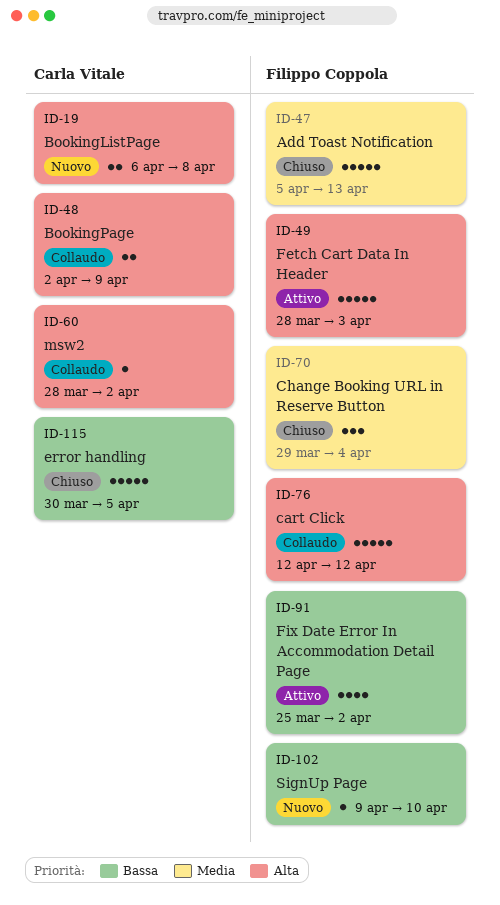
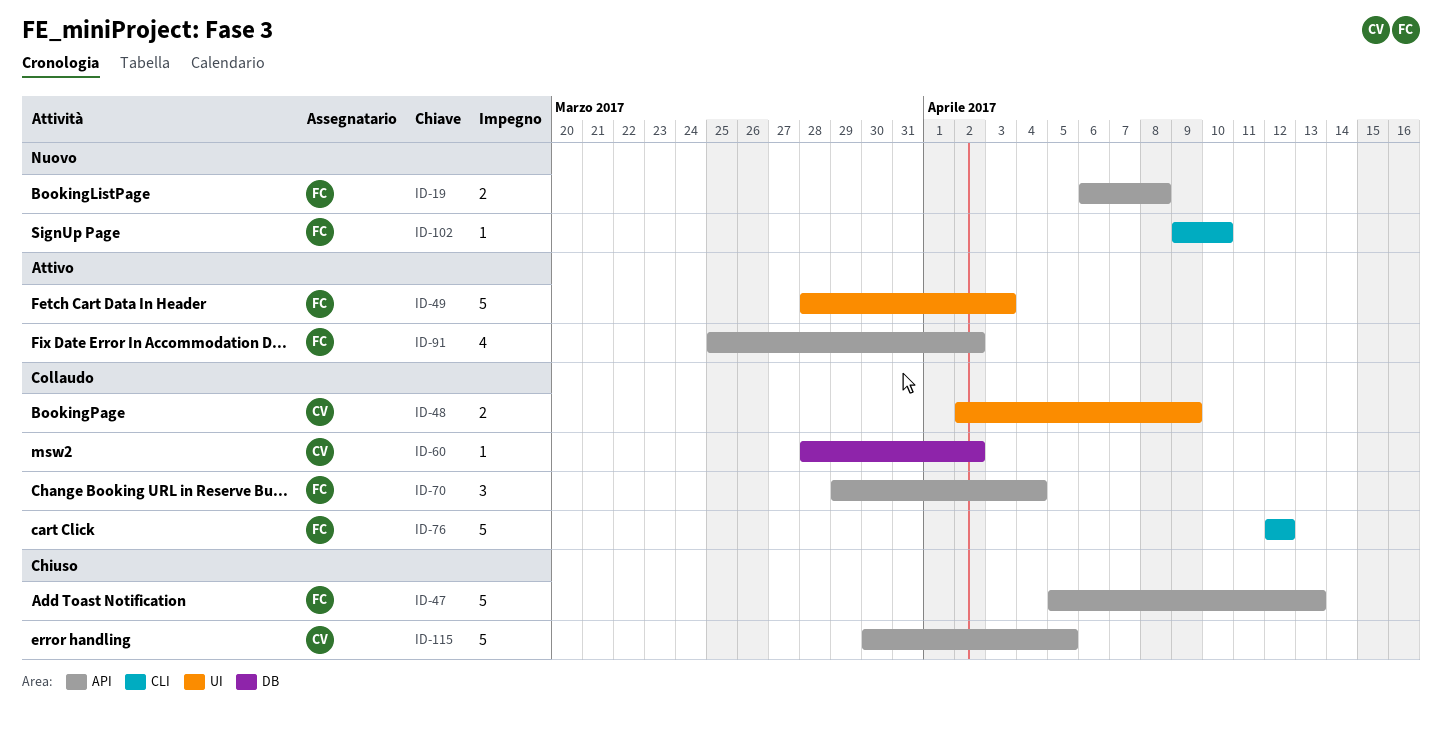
ID-19, owner: Carla Vitale -> Filippo Coppola
ID-70, status: Chiuso -> Collaudo

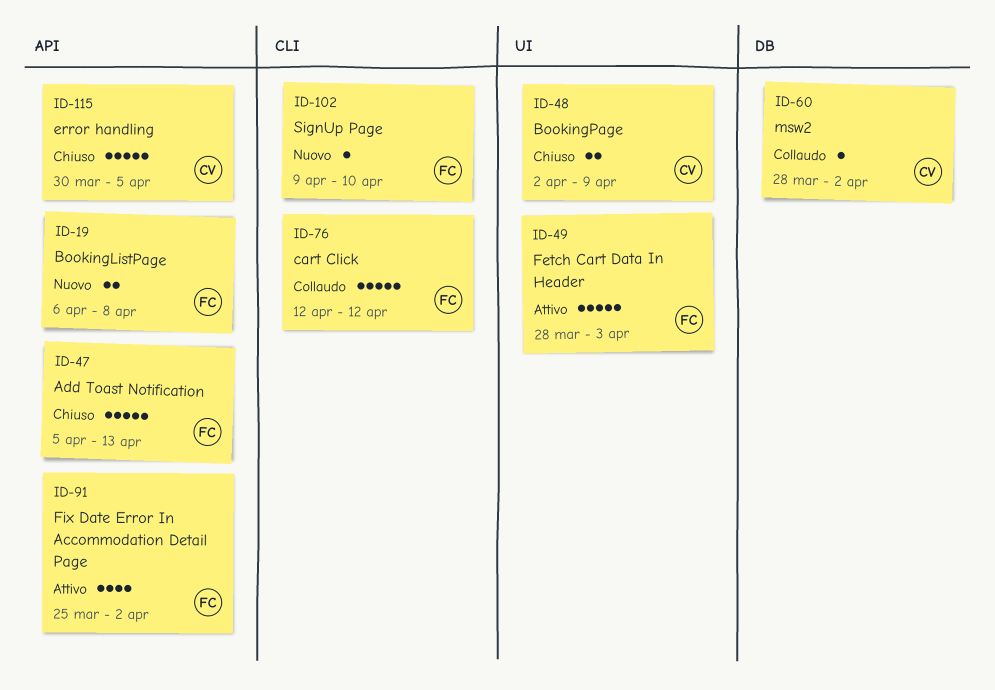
ID-48, status: Collaudo -> Chiuso
ID-70: present -> none

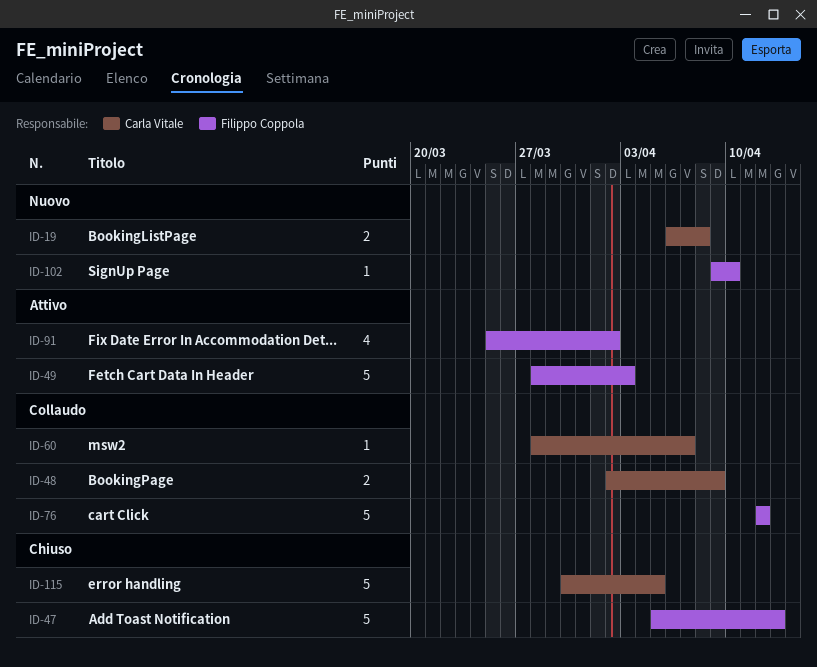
ID-19, owner: Filippo Coppola -> Carla Vitale
ID-48, status: Chiuso -> Collaudo
ID-60, due: Apr 2 -> Apr 7

